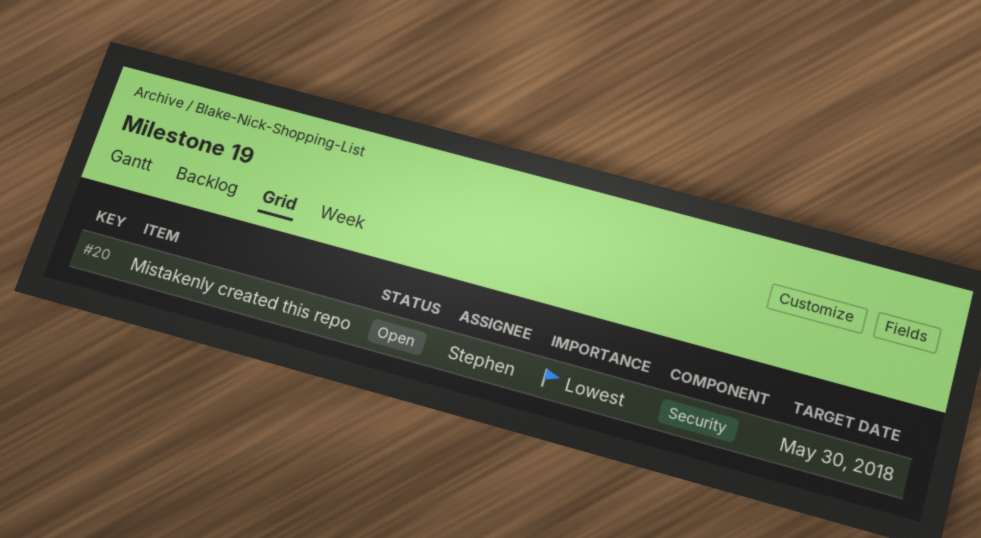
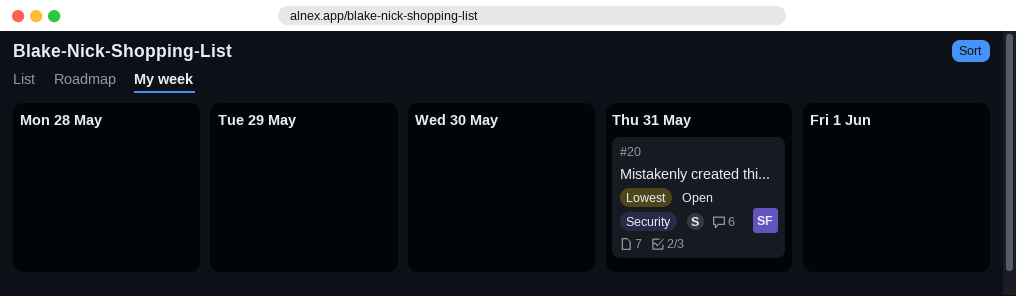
#20, due: May 30 -> May 31

